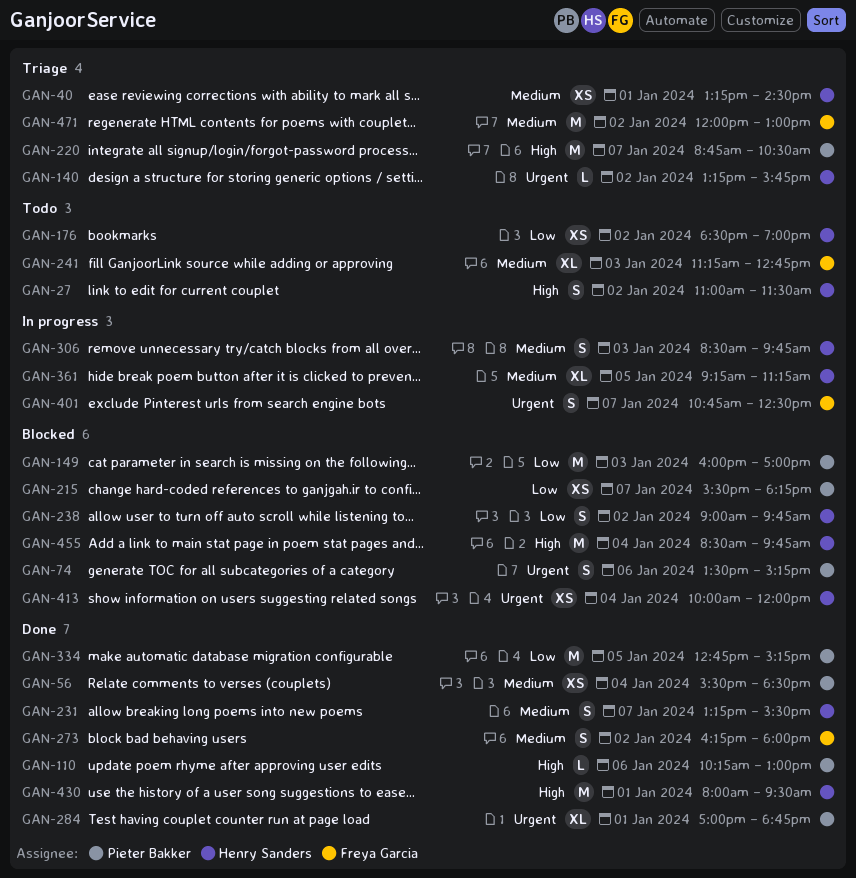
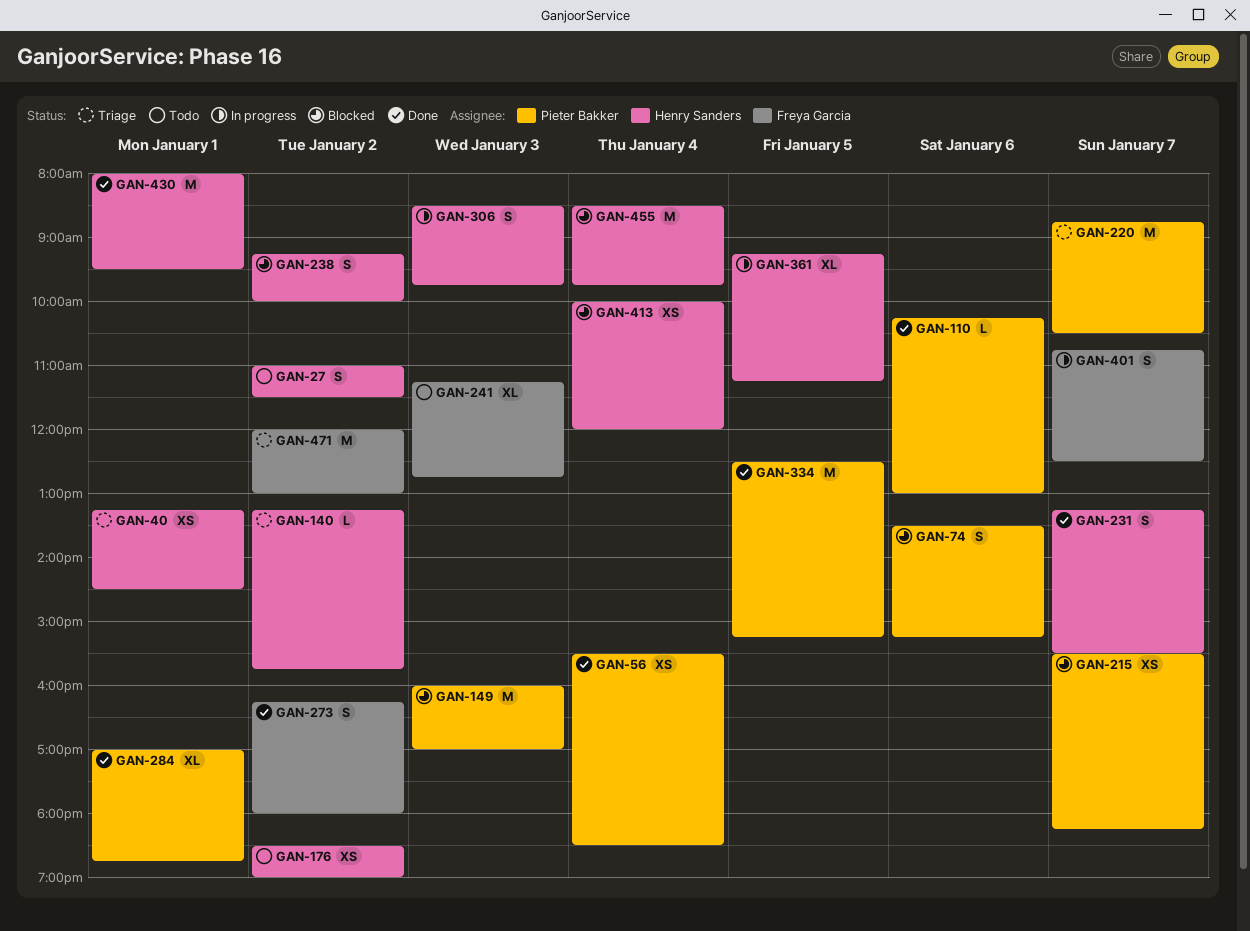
GAN-238, begins: 09:00 -> 09:15
GAN-238, ends: 09:45 -> 10:00
GAN-334, begins: 12:45 -> 12:30

